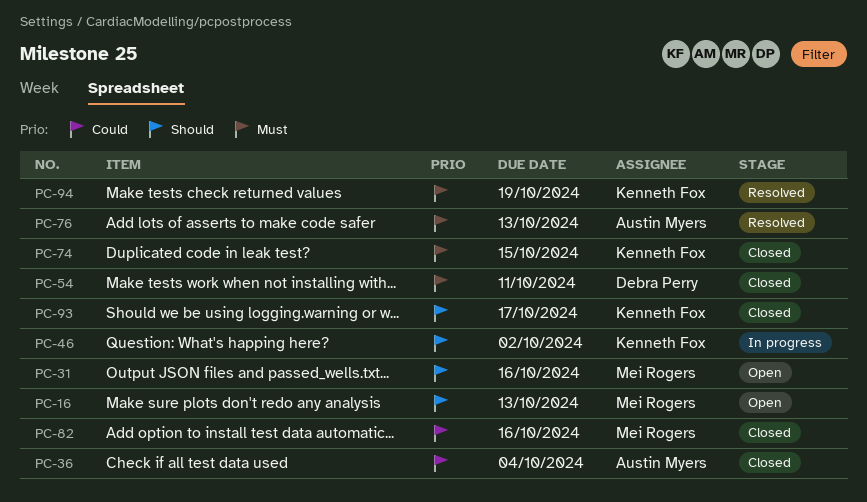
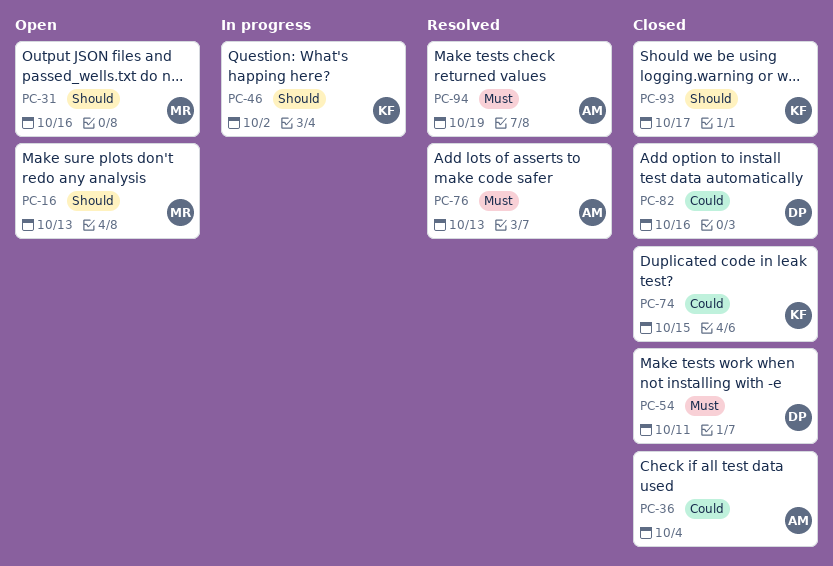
PC-74, priority: Must -> Could
PC-82, owner: Mei Rogers -> Debra Perry
PC-94, owner: Kenneth Fox -> Austin Myers

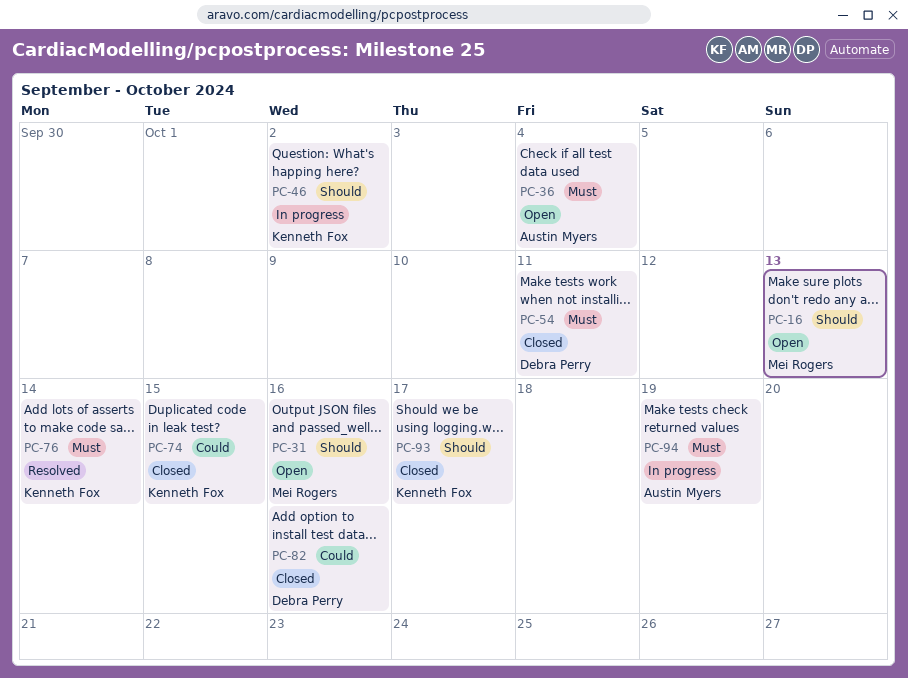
PC-36, status: Closed -> Open
PC-36, priority: Could -> Must
PC-76, owner: Austin Myers -> Kenneth Fox
PC-76, due: Oct 13 -> Oct 14
PC-94, status: Resolved -> In progress

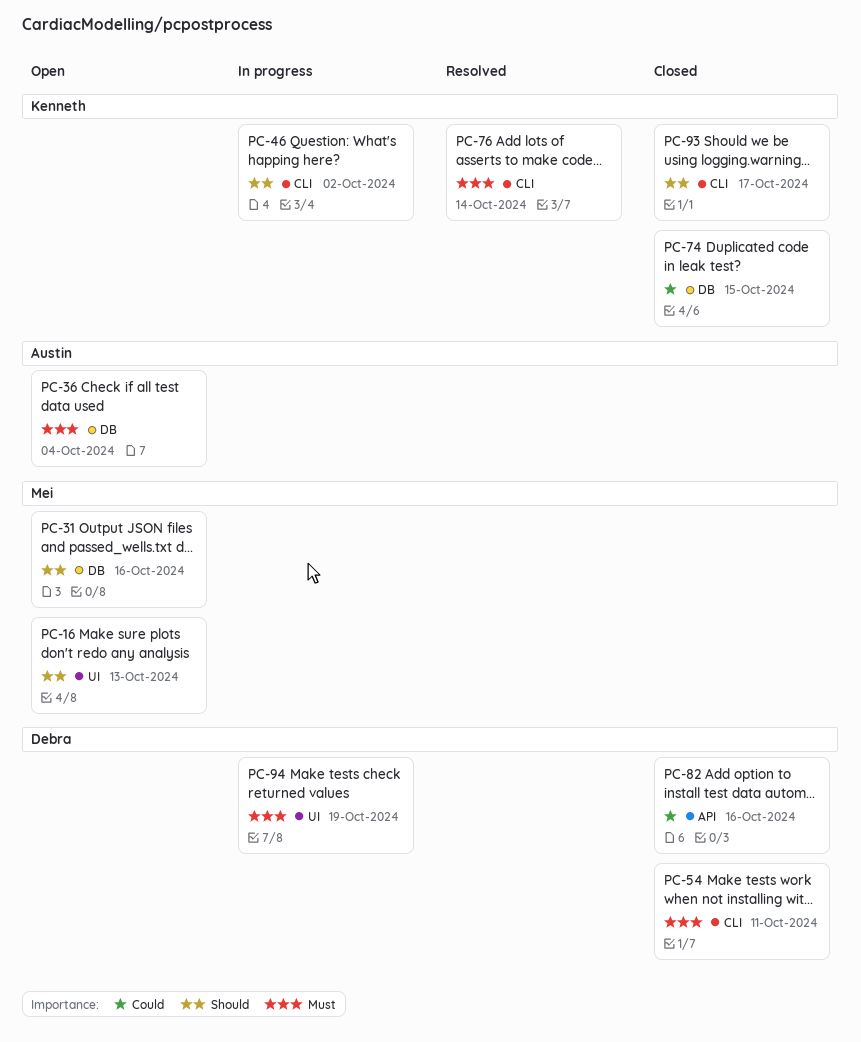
PC-94, owner: Austin Myers -> Debra Perry

